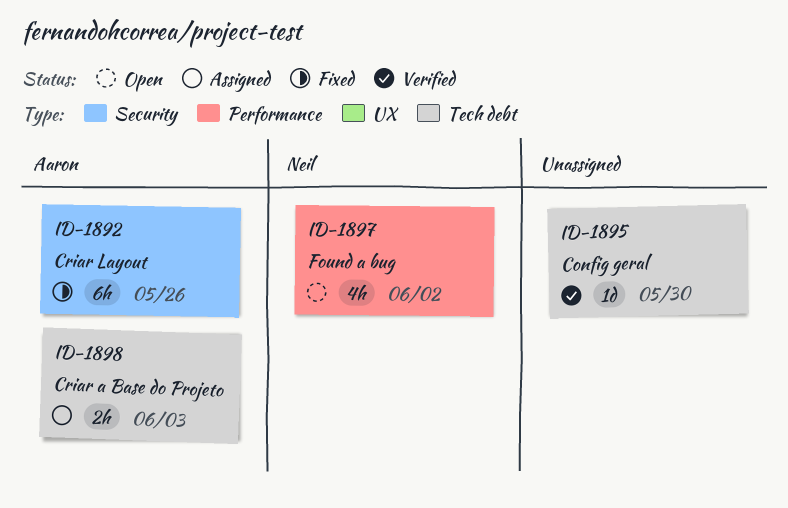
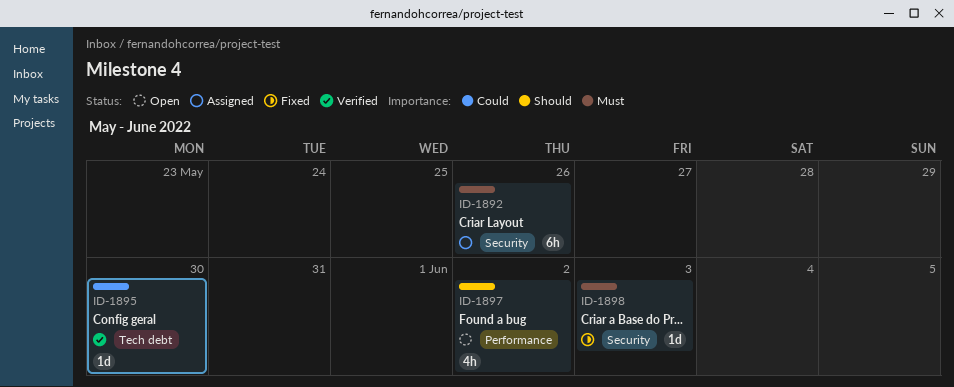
ID-1892, status: Fixed -> Assigned
ID-1898, status: Assigned -> Fixed
ID-1898, label: Tech debt -> Security
ID-1898, estimate: 2h -> 1d

